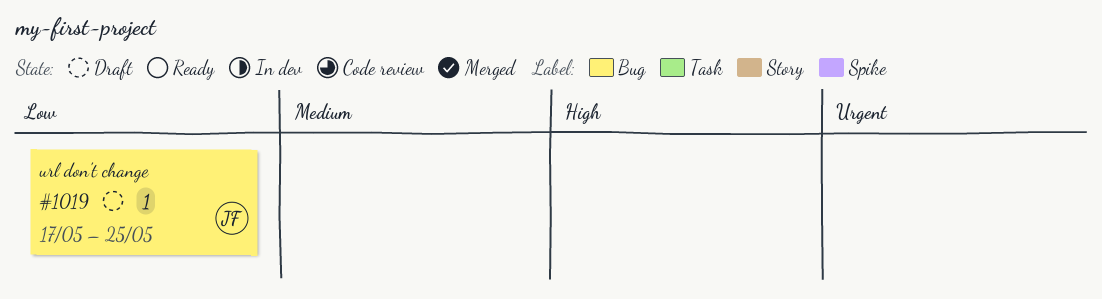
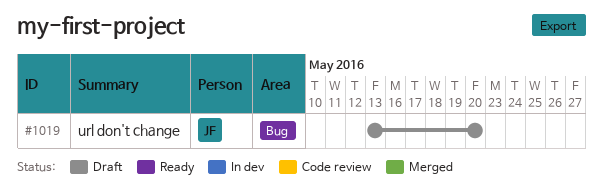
#1019, start: May 17 -> May 13
#1019, due: May 25 -> May 20

